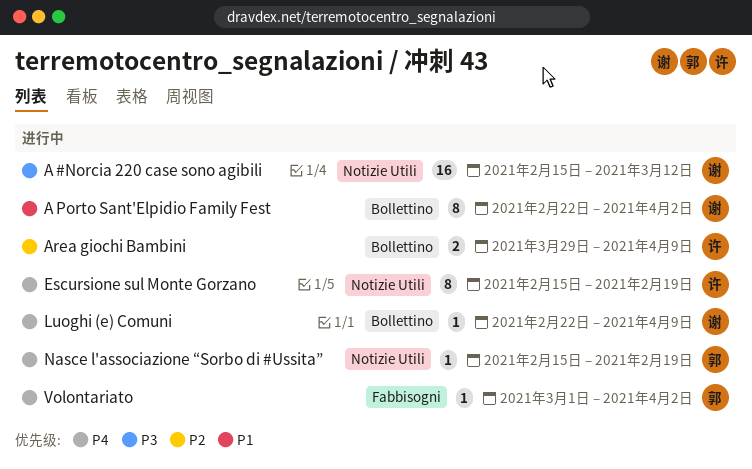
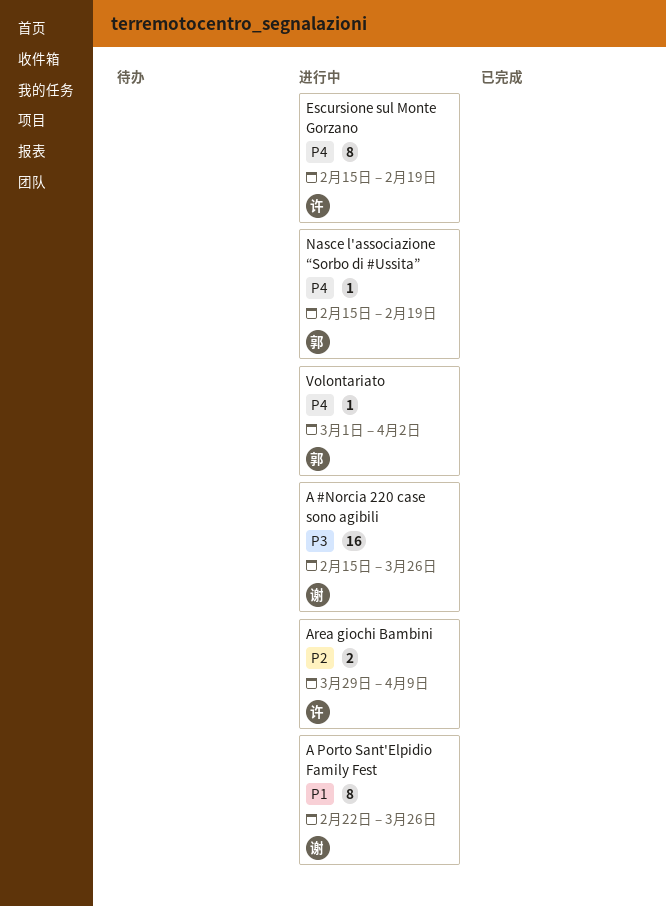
A #Norcia 220 case sono agibili, due: Mar 12 -> Mar 26
A Porto Sant'Elpidio Family Fest, due: Apr 2 -> Mar 26
Luoghi (e) Comuni: present -> none

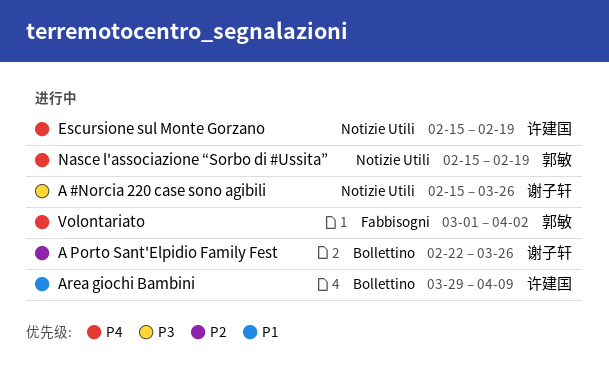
A Porto Sant'Elpidio Family Fest, priority: P1 -> P2
Area giochi Bambini, priority: P2 -> P1

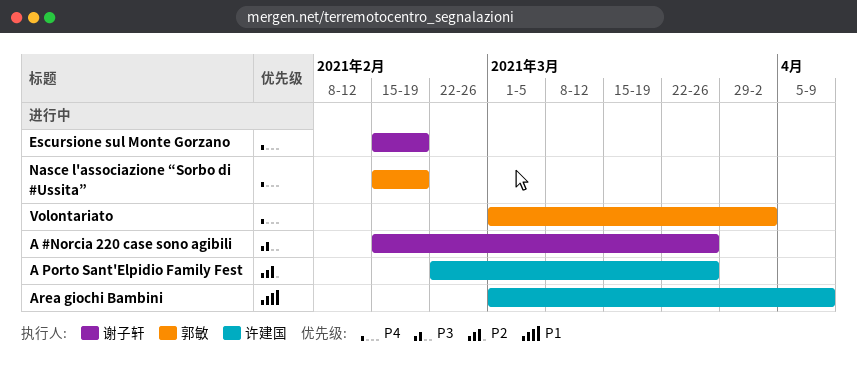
A Porto Sant'Elpidio Family Fest, owner: 谢子轩 -> 许建国
Area giochi Bambini, start: Mar 29 -> Mar 1
Escursione sul Monte Gorzano, owner: 许建国 -> 谢子轩

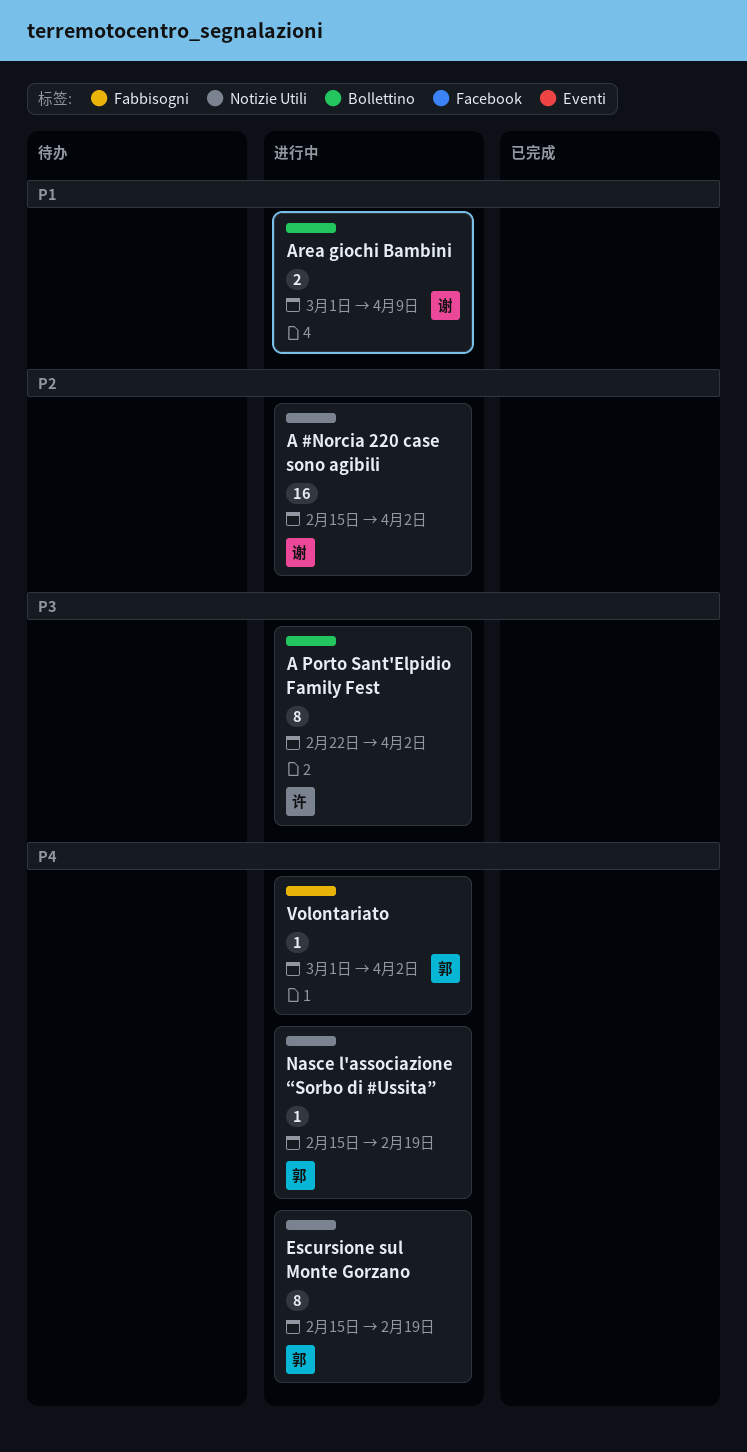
A #Norcia 220 case sono agibili, priority: P3 -> P2
A #Norcia 220 case sono agibili, due: Mar 26 -> Apr 2
A Porto Sant'Elpidio Family Fest, priority: P2 -> P3
A Porto Sant'Elpidio Family Fest, due: Mar 26 -> Apr 2
Area giochi Bambini, owner: 许建国 -> 谢子轩
Escursione sul Monte Gorzano, owner: 谢子轩 -> 郭敏

